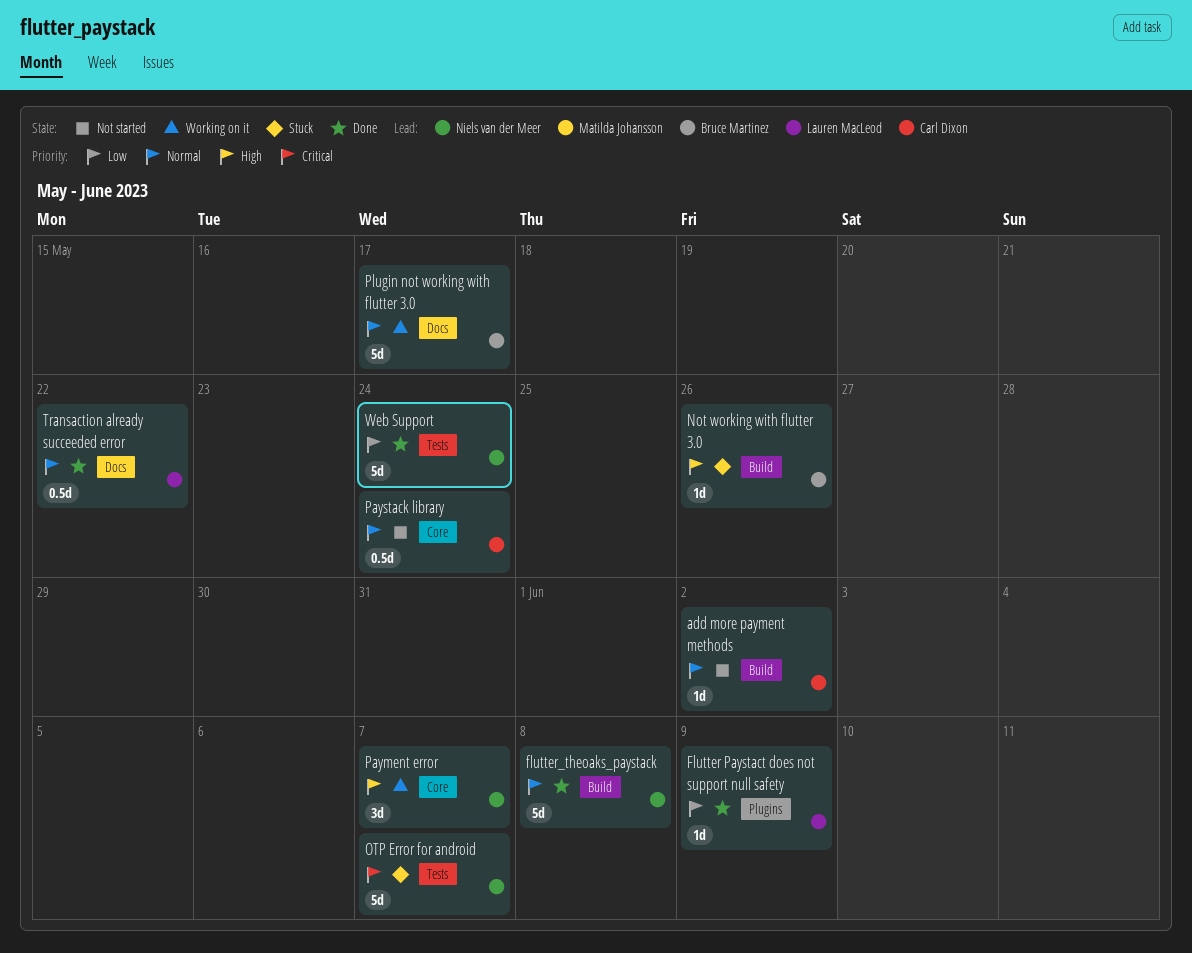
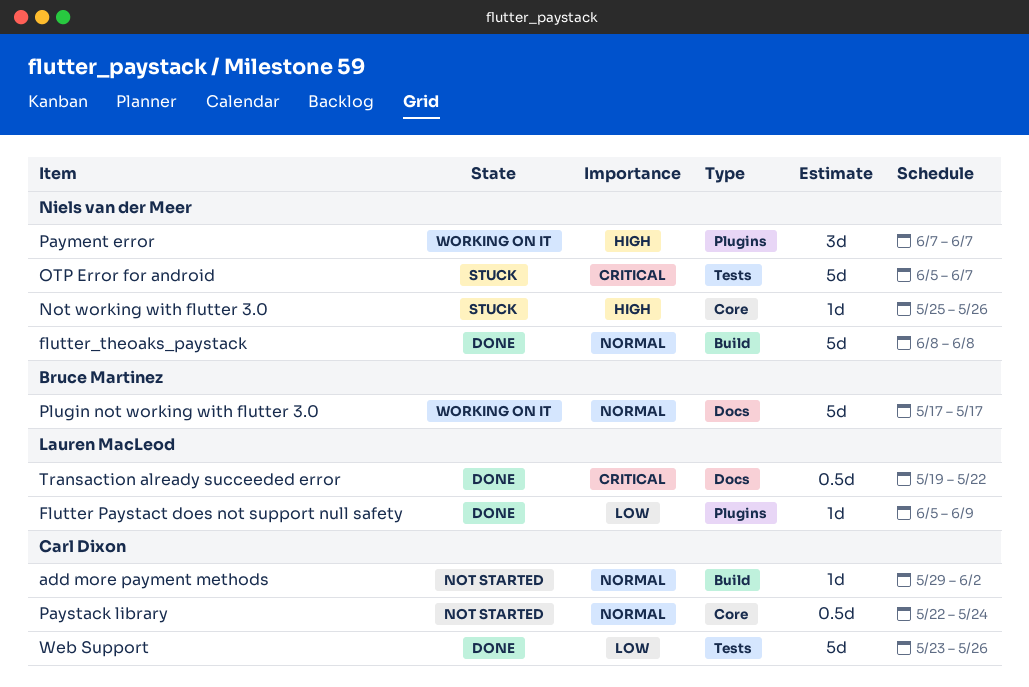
Not working with flutter 3.0, owner: Bruce Martinez -> Niels van der Meer
Not working with flutter 3.0, label: Build -> Core
Payment error, label: Core -> Plugins
Transaction already succeeded error, priority: Normal -> Critical
Web Support, owner: Niels van der Meer -> Carl Dixon
Web Support, due: May 24 -> May 26

